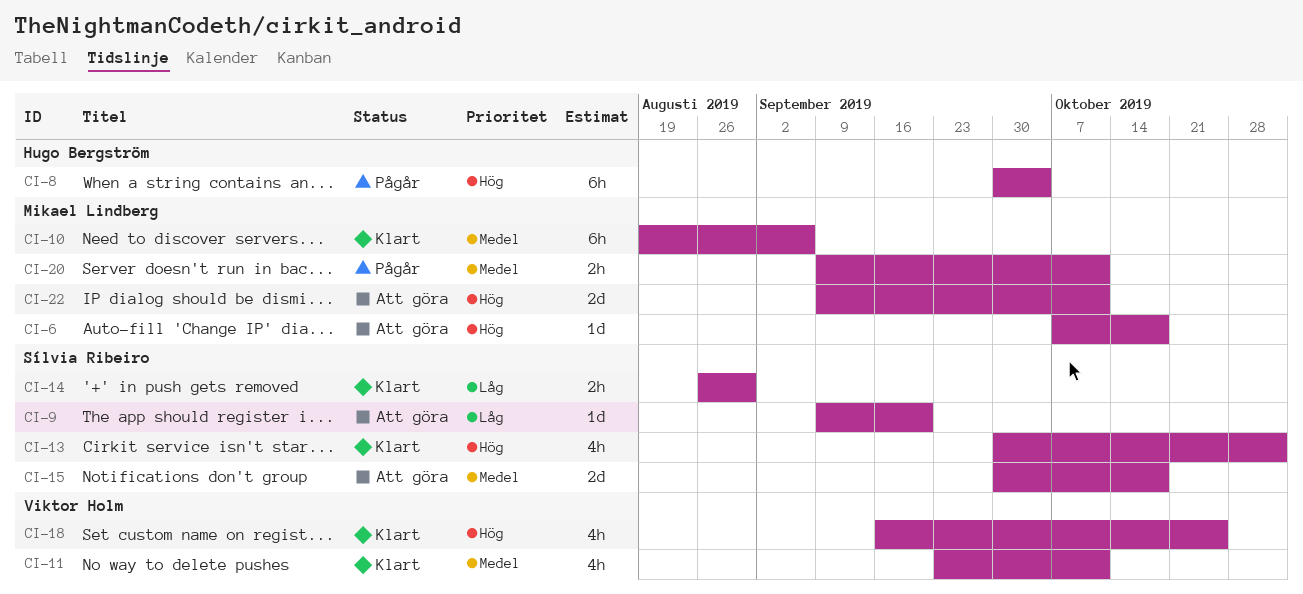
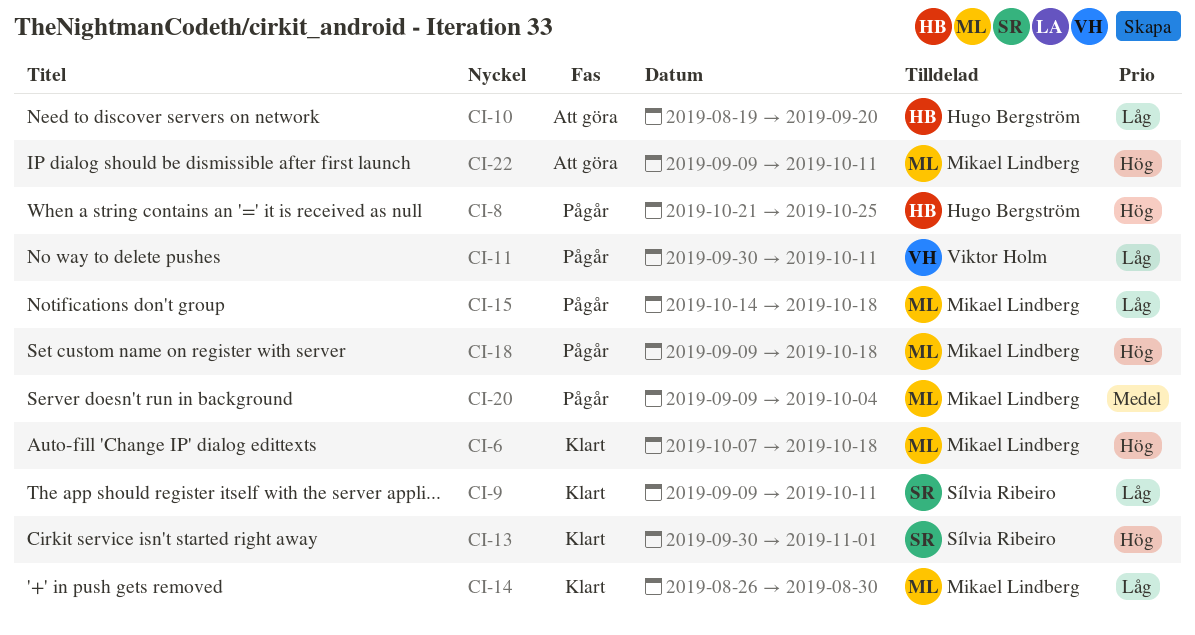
CI-6, status: Att göra -> Klart
CI-8, start: Sep 30 -> Oct 21
CI-8, due: Oct 4 -> Oct 25
CI-9, status: Att göra -> Klart
CI-9, due: Sep 20 -> Oct 11
CI-10, status: Klart -> Att göra
CI-10, owner: Mikael Lindberg -> Hugo Bergström
CI-10, priority: Medel -> Låg
CI-10, due: Sep 6 -> Sep 20
CI-11, status: Klart -> Pågår
CI-11, priority: Medel -> Låg
CI-11, start: Sep 23 -> Sep 30
CI-14, owner: Sílvia Ribeiro -> Mikael Lindberg
CI-15, status: Att göra -> Pågår
CI-15, owner: Sílvia Ribeiro -> Mikael Lindberg
CI-15, priority: Medel -> Låg
CI-15, start: Sep 30 -> Oct 14
CI-18, status: Klart -> Pågår
CI-18, owner: Viktor Holm -> Mikael Lindberg
CI-18, start: Sep 16 -> Sep 9
CI-18, due: Oct 25 -> Oct 18
CI-20, due: Oct 11 -> Oct 4

